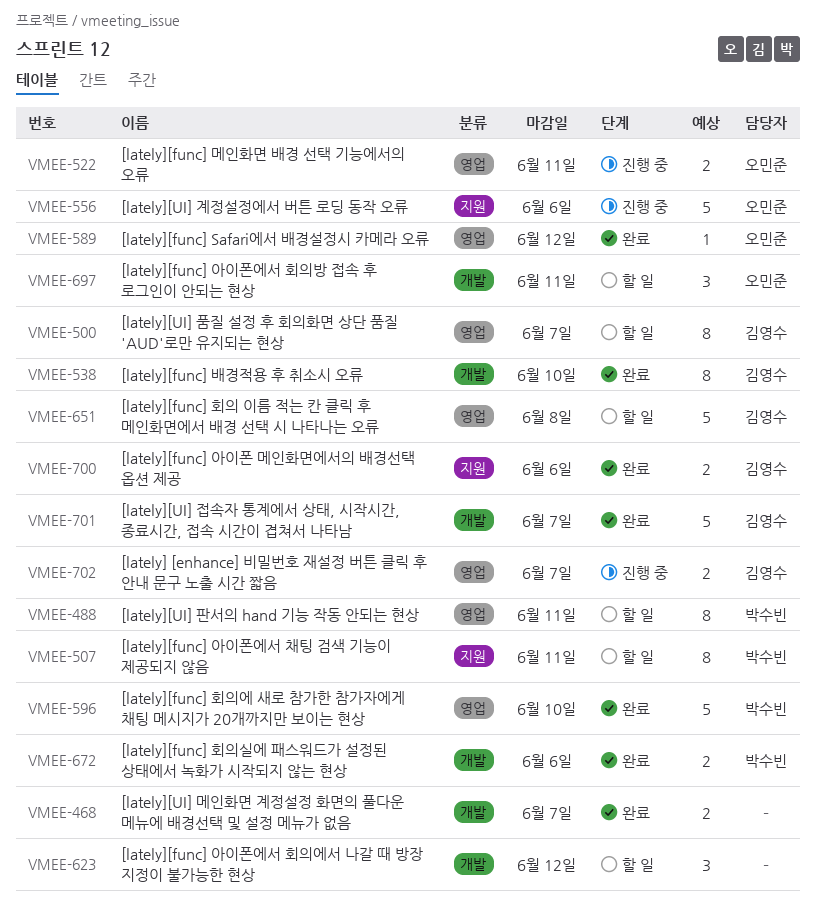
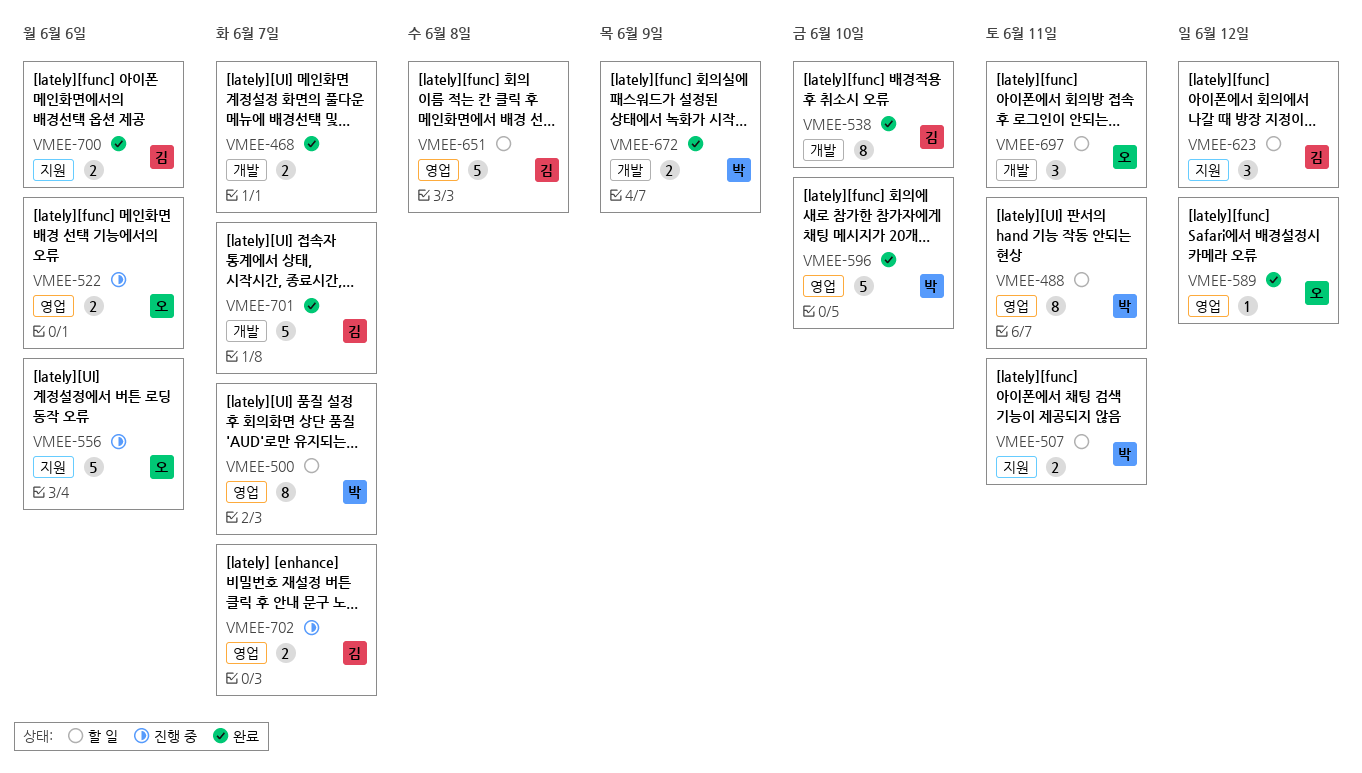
VMEE-500, owner: 김영수 -> 박수빈
VMEE-507, estimate: 8 -> 2
VMEE-522, due: Jun 11 -> Jun 6
VMEE-623, owner: none -> 김영수
VMEE-623, label: 개발 -> 지원
VMEE-672, due: Jun 6 -> Jun 9

